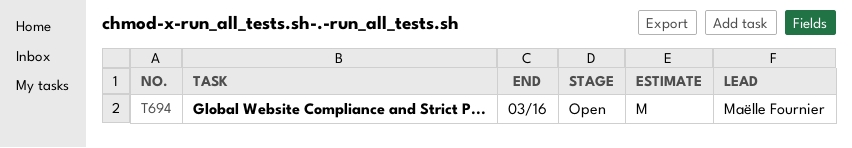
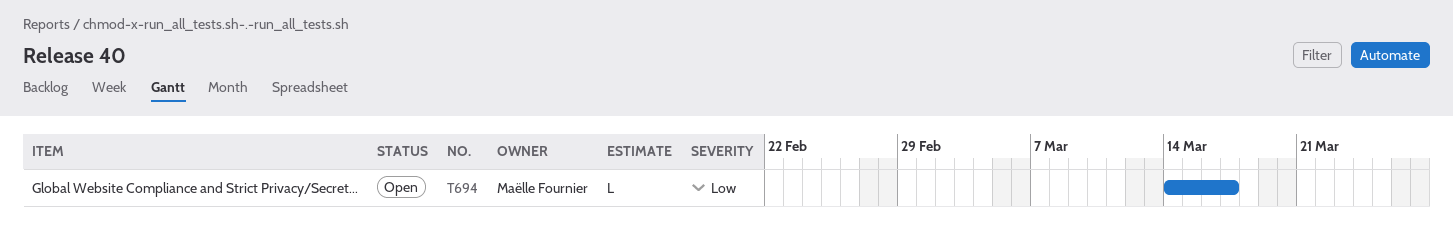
T694, estimate: M -> L
T694, due: Mar 16 -> Mar 17

